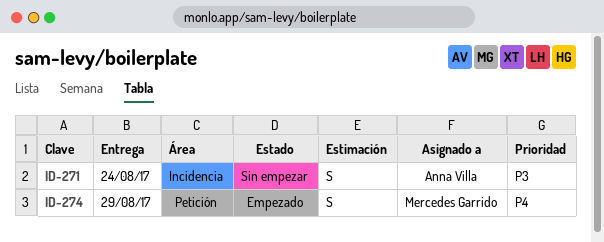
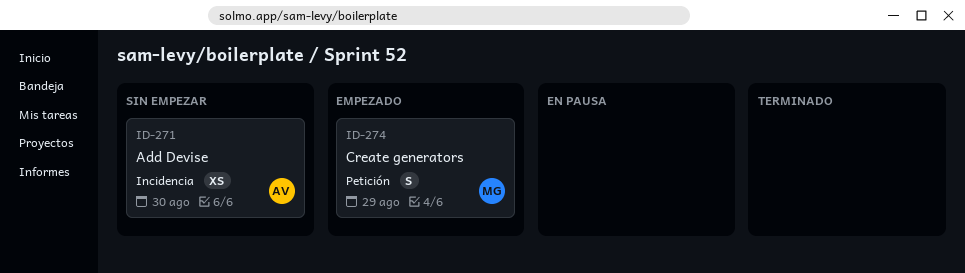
ID-271, estimate: S -> XS
ID-271, due: Aug 24 -> Aug 30

